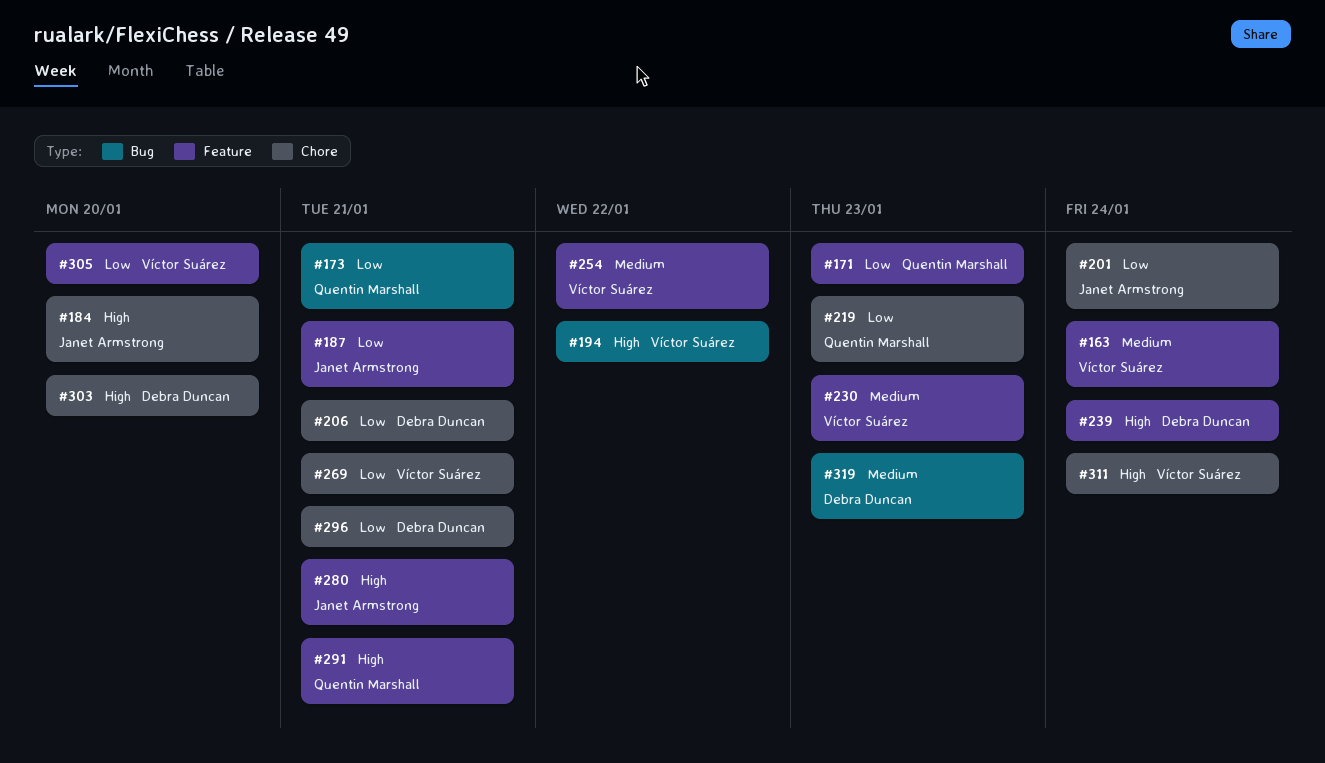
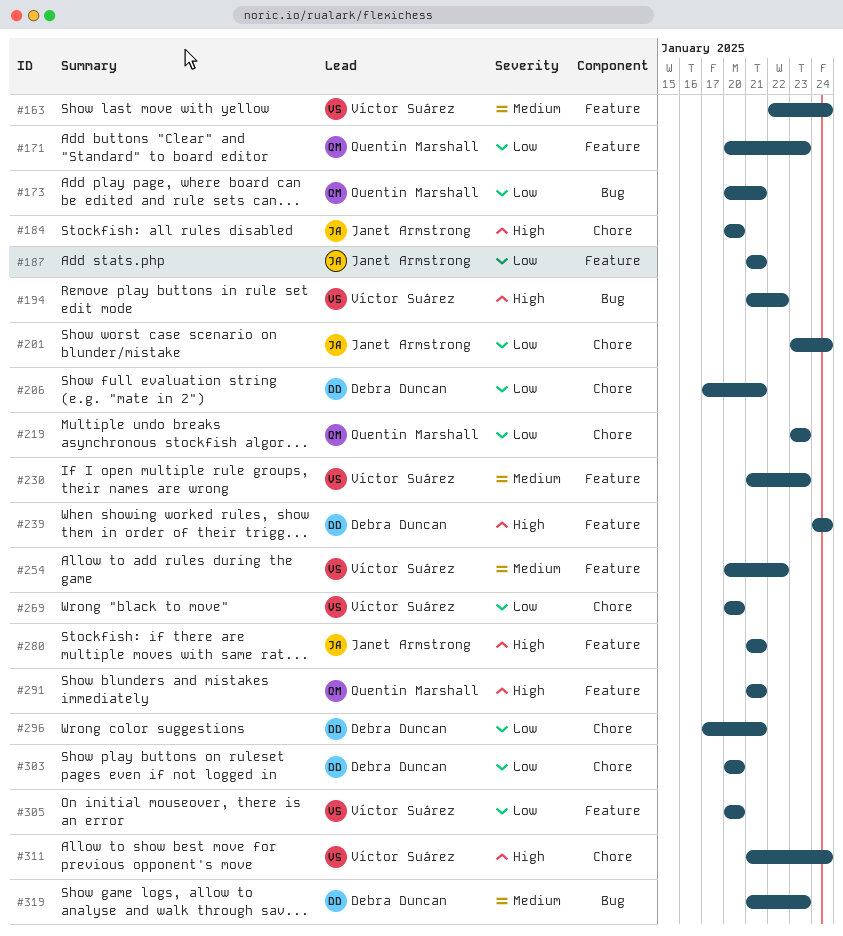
#269, due: Jan 21 -> Jan 20
#303, priority: High -> Low

